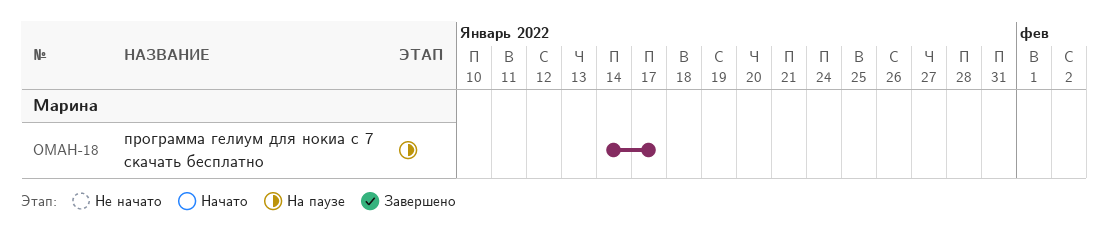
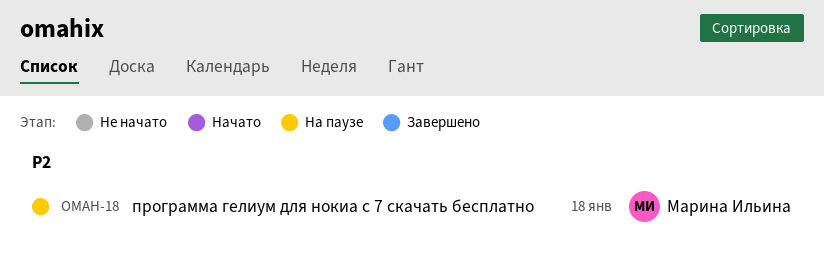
OMAH-18, due: Jan 17 -> Jan 18

